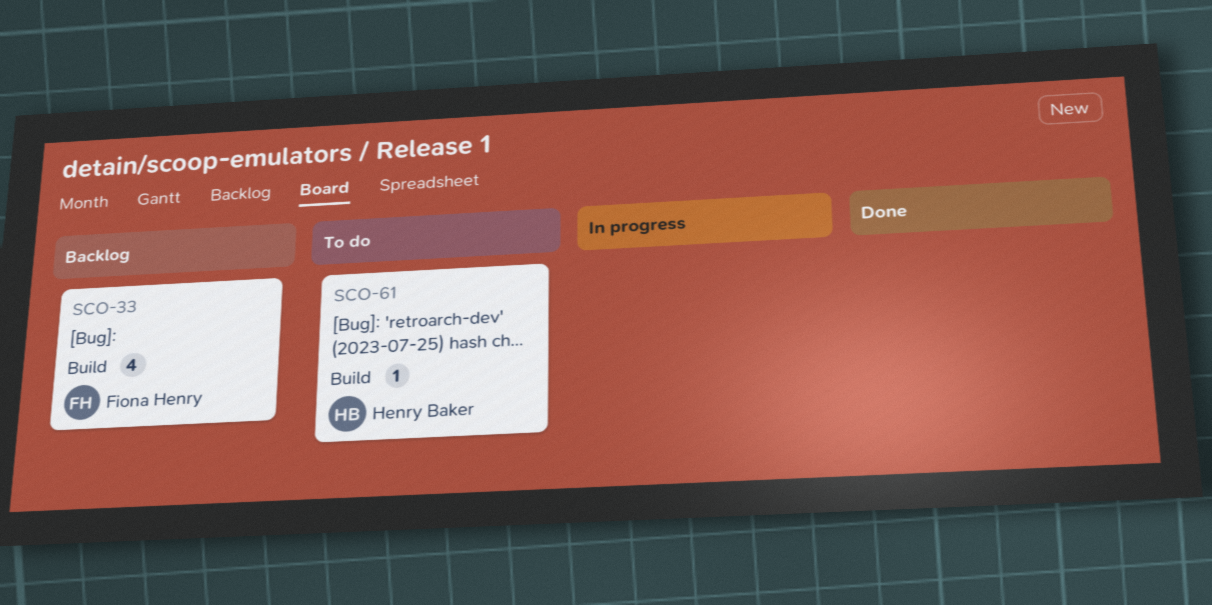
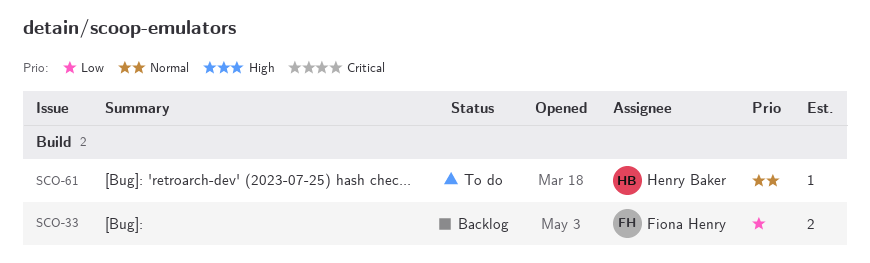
SCO-33, estimate: 4 -> 2

